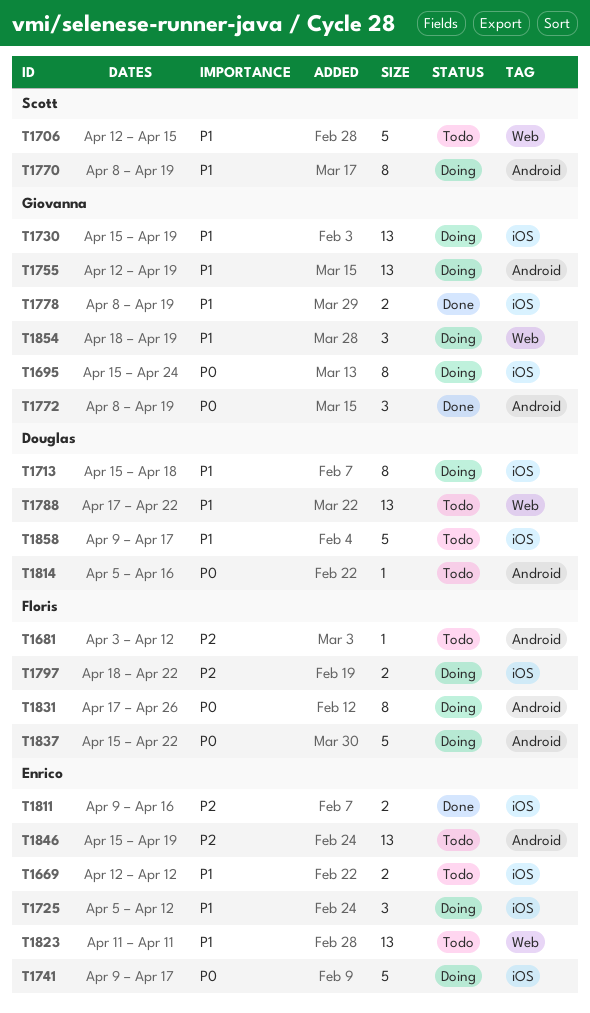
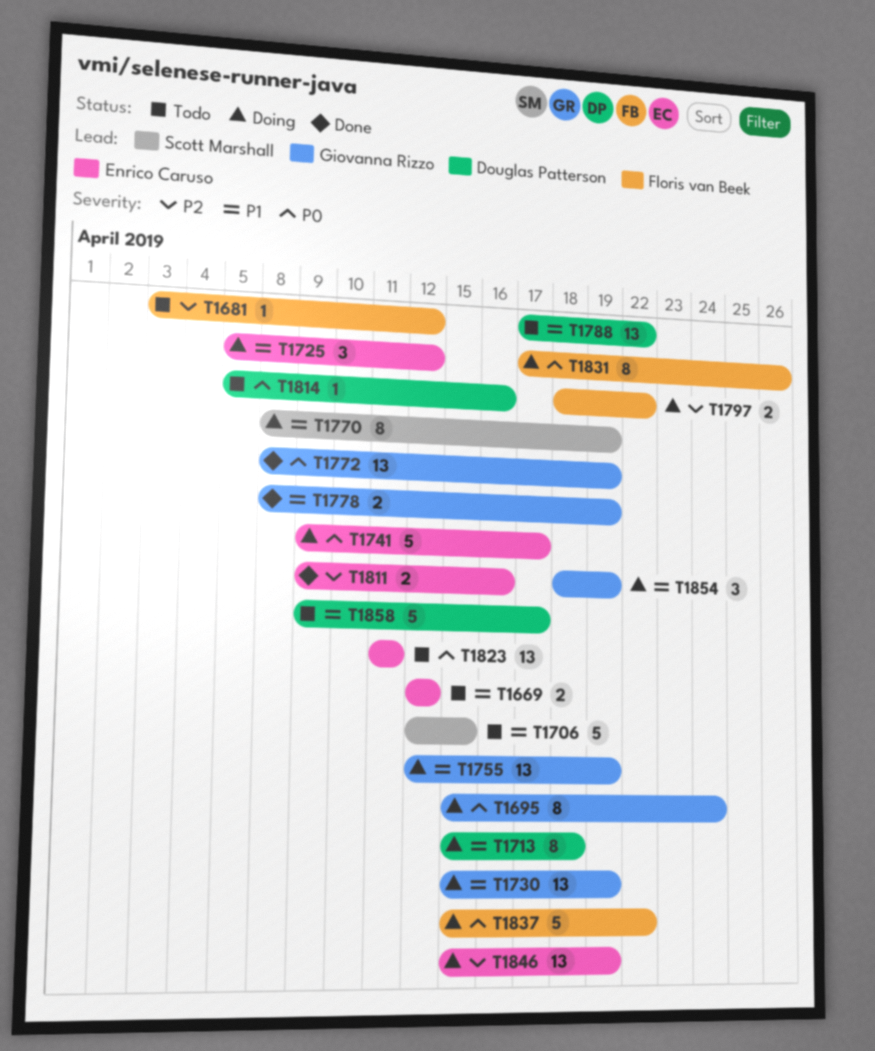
T1772, estimate: 3 -> 13
T1823, priority: P1 -> P0
T1846, status: Todo -> Doing

